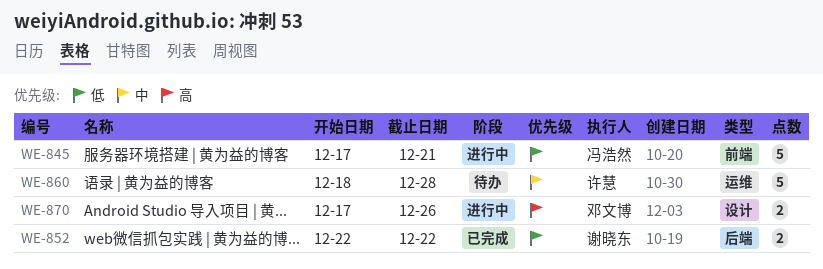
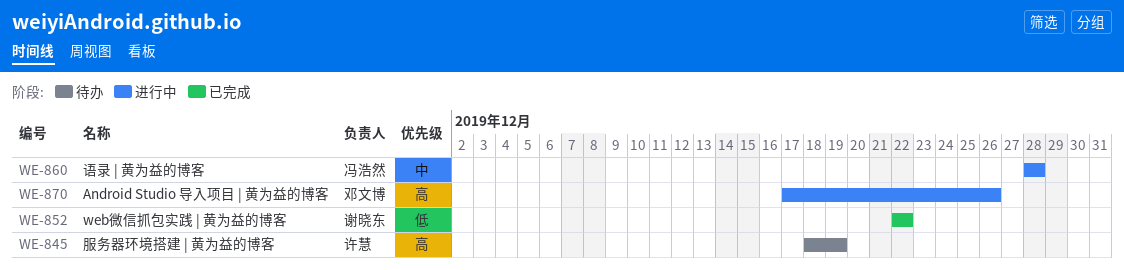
WE-845, status: 进行中 -> 待办
WE-845, owner: 冯浩然 -> 许慧
WE-845, priority: 低 -> 高
WE-845, start: Dec 17 -> Dec 18
WE-845, due: Dec 21 -> Dec 19
WE-860, status: 待办 -> 进行中
WE-860, owner: 许慧 -> 冯浩然
WE-860, start: Dec 18 -> Dec 28

